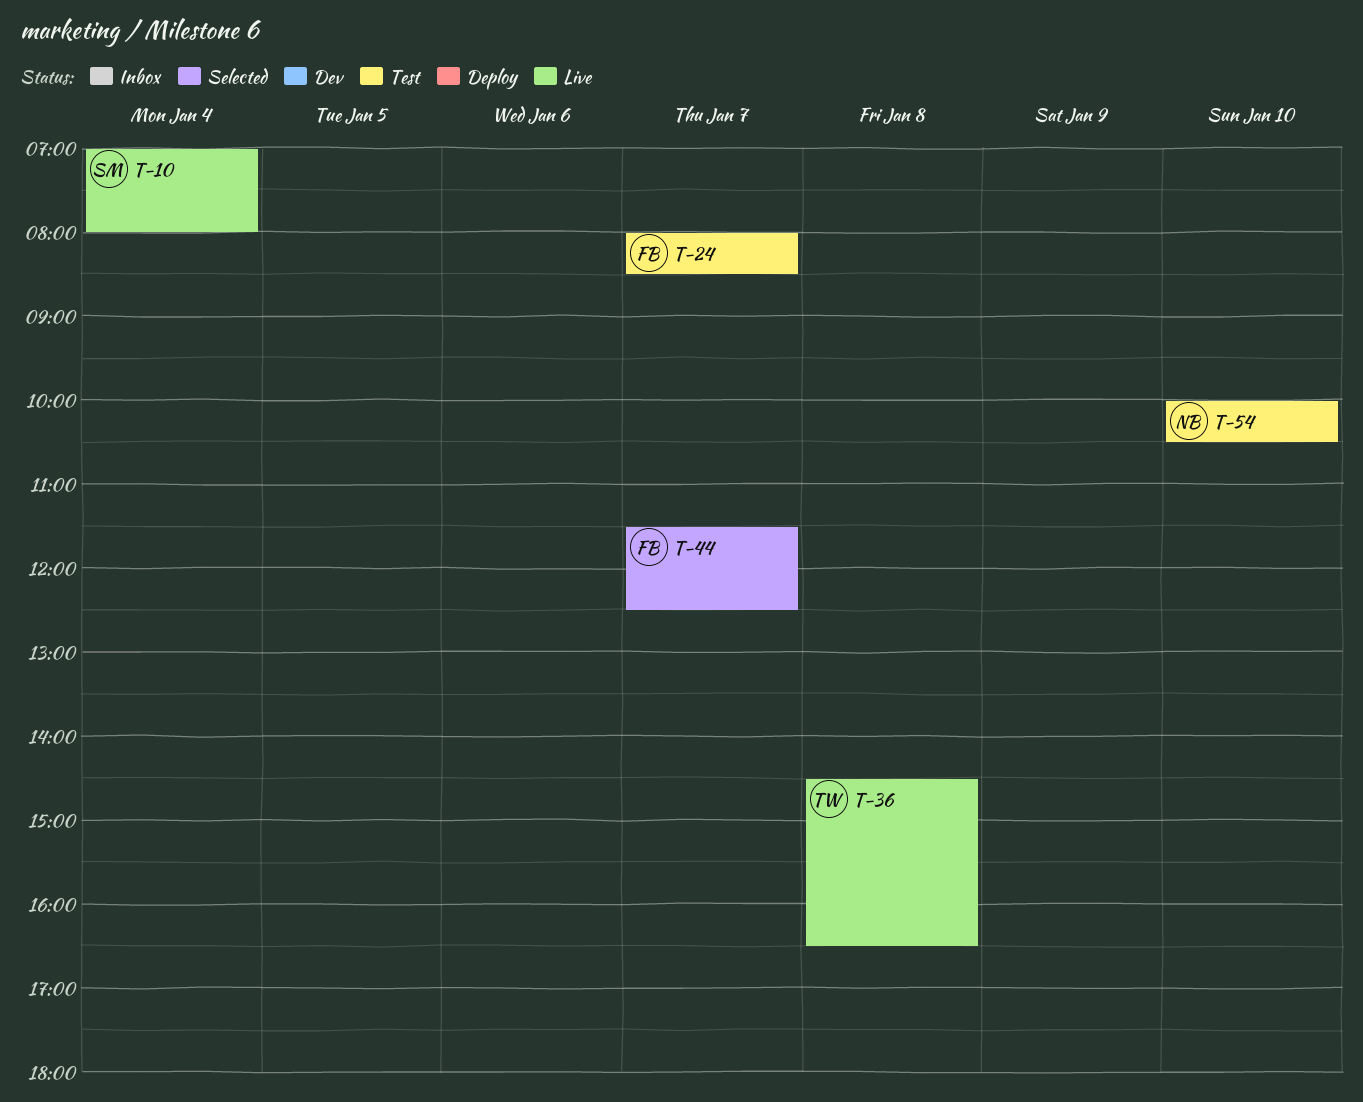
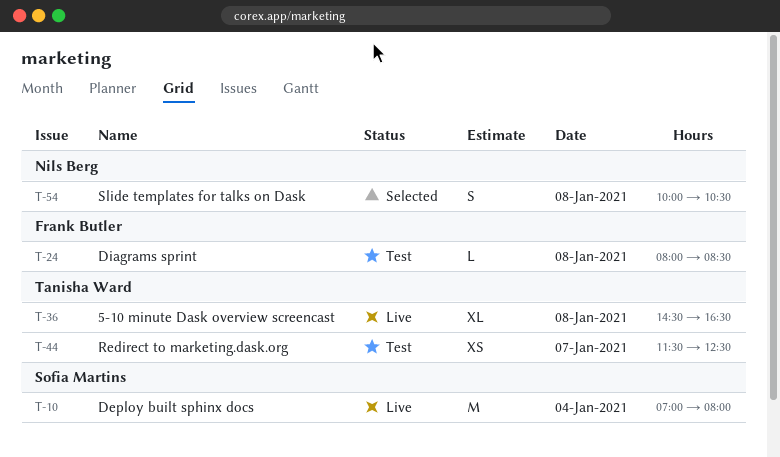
T-24, day: Jan 7 -> Jan 8
T-44, status: Selected -> Test
T-44, owner: Frank Butler -> Tanisha Ward
T-54, status: Test -> Selected
T-54, day: Jan 10 -> Jan 8

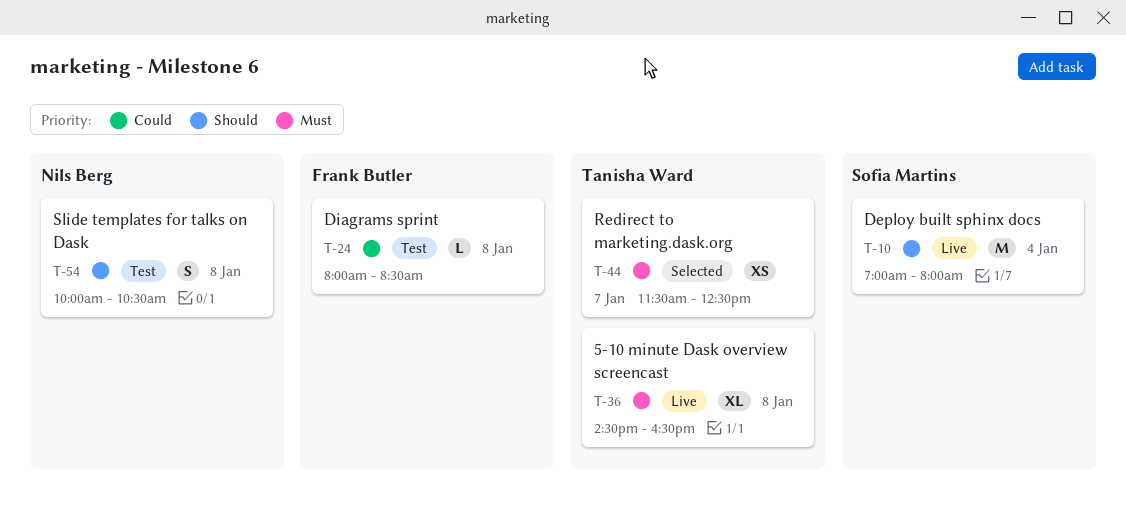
T-44, status: Test -> Selected
T-54, status: Selected -> Test

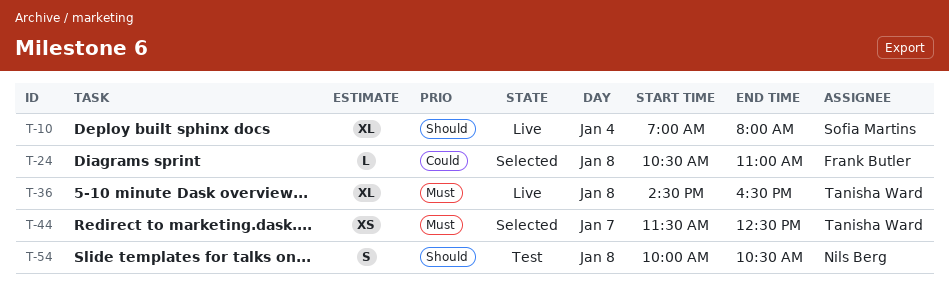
T-10, estimate: M -> XL
T-24, status: Test -> Selected
T-24, begins: 08:00 -> 10:30
T-24, ends: 08:30 -> 11:00

